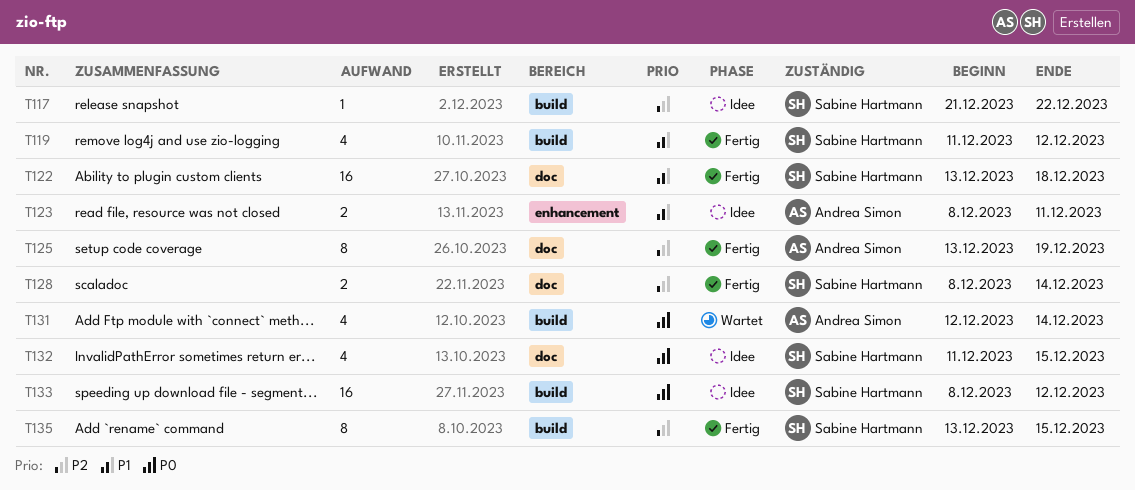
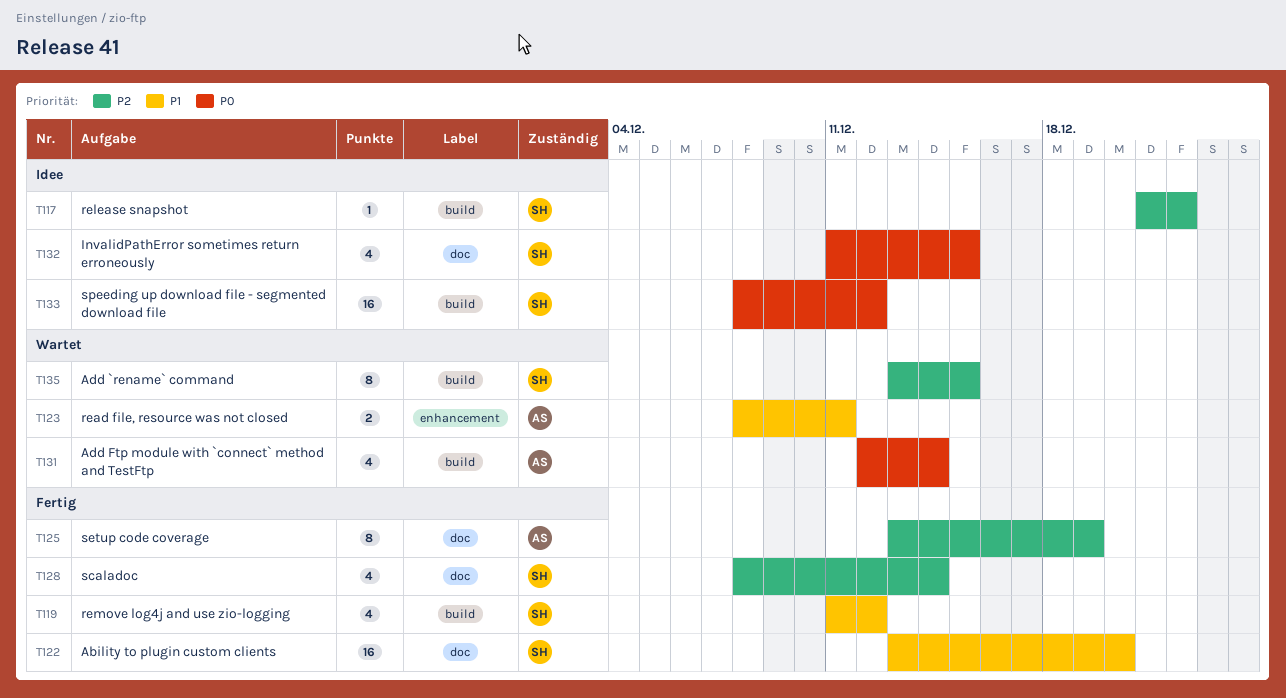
T122, due: Dec 18 -> Dec 20
T123, status: Idee -> Wartet
T128, estimate: 2 -> 4
T135, status: Fertig -> Wartet

